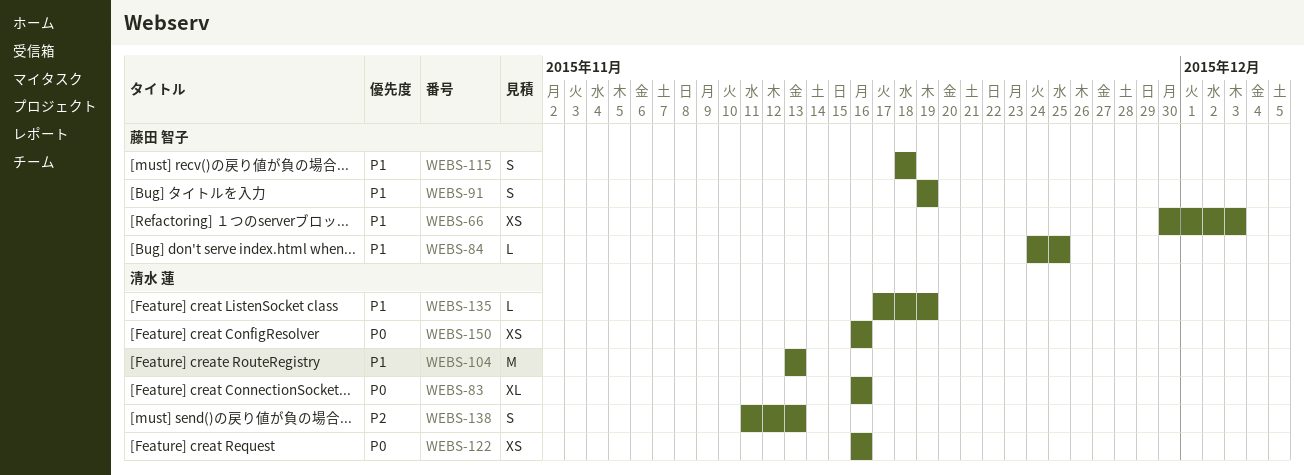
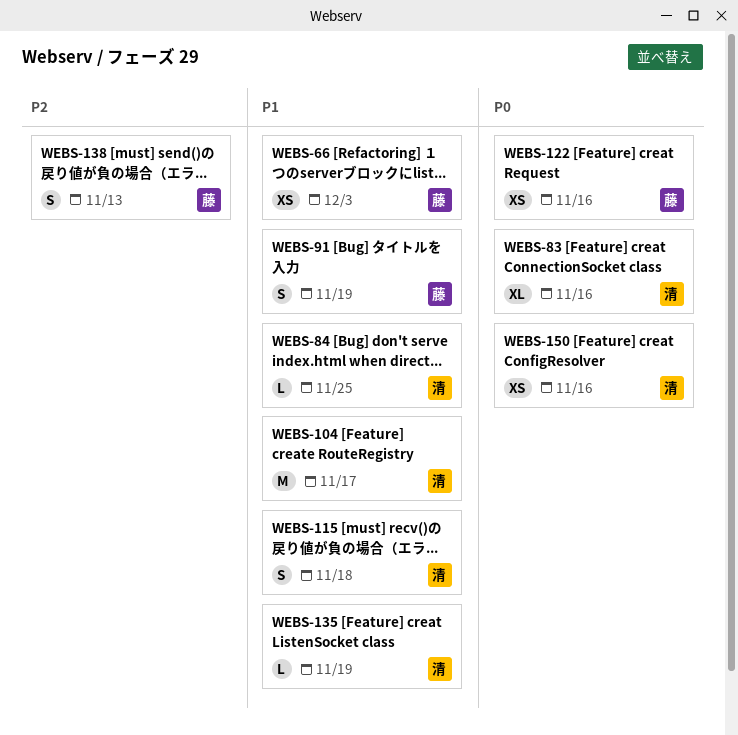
WEBS-84, owner: 藤田 智子 -> 清水 蓮
WEBS-104, due: Nov 13 -> Nov 17
WEBS-115, owner: 藤田 智子 -> 清水 蓮
WEBS-122, owner: 清水 蓮 -> 藤田 智子
WEBS-138, owner: 清水 蓮 -> 藤田 智子

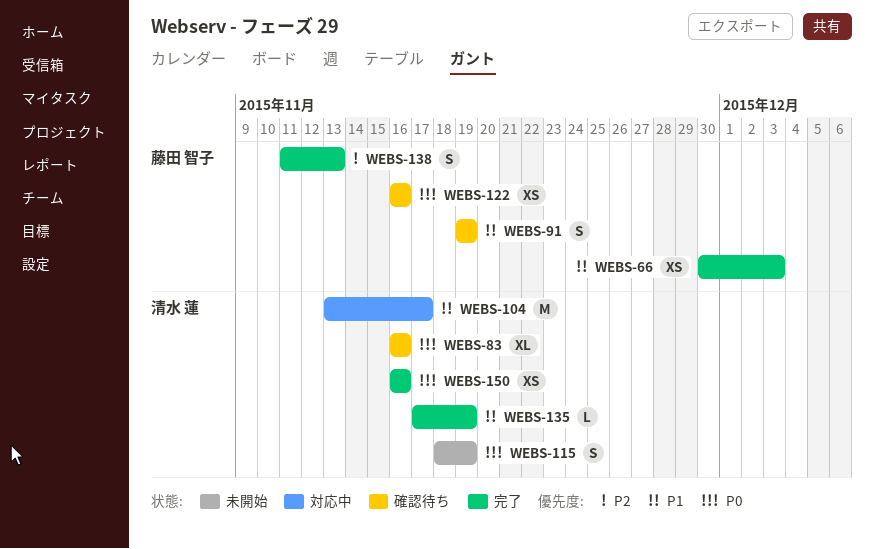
WEBS-84: present -> none
WEBS-115, priority: P1 -> P0
WEBS-115, due: Nov 18 -> Nov 19

